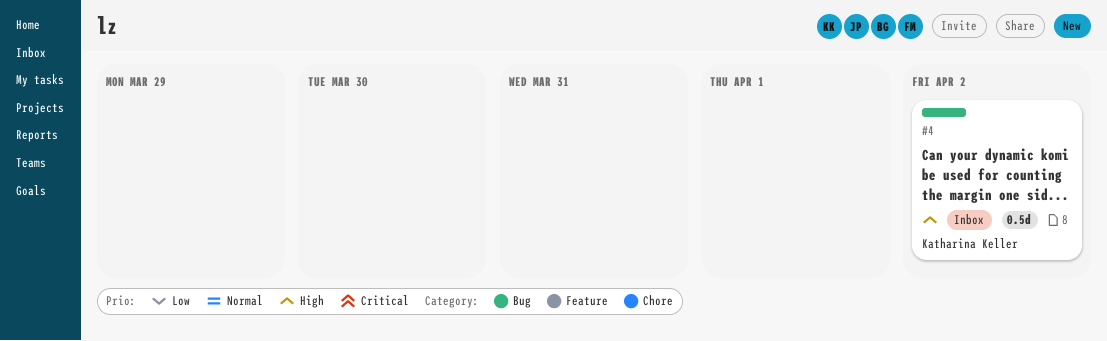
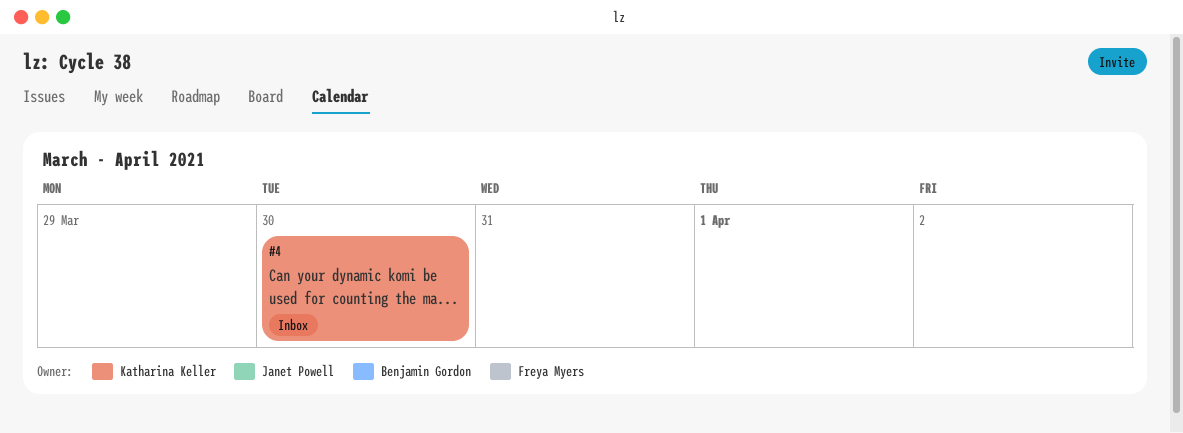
#4, due: Apr 2 -> Mar 30

